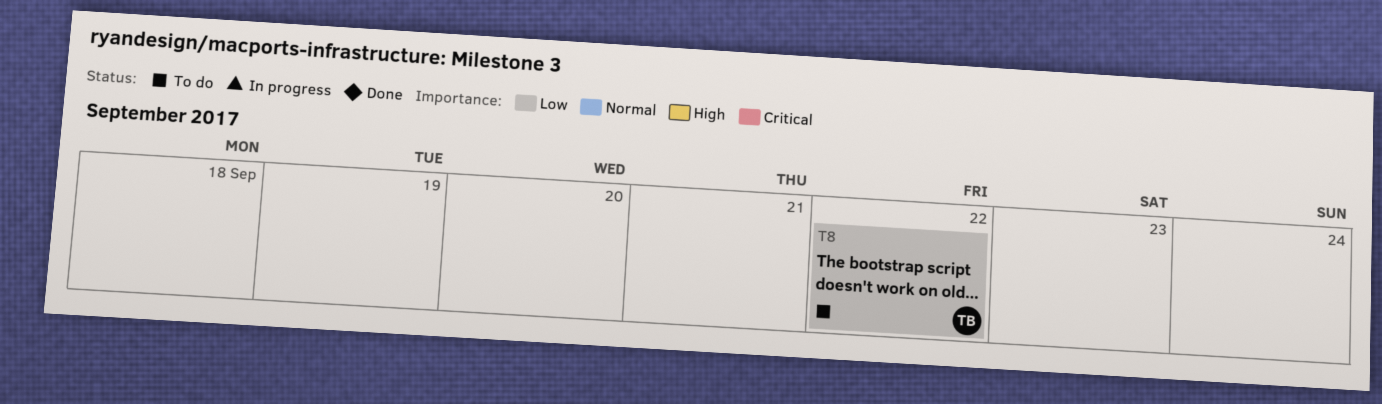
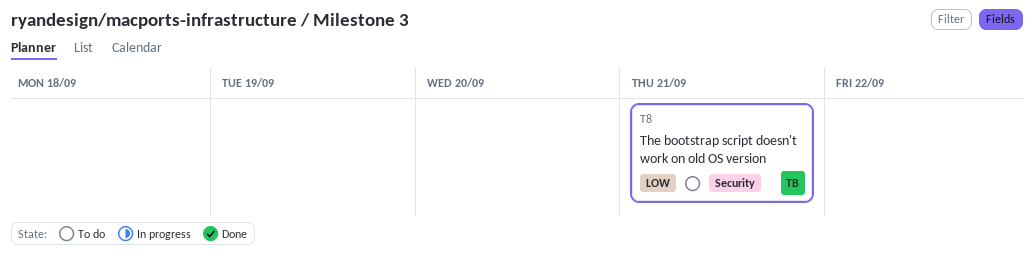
T8, due: Sep 22 -> Sep 21

